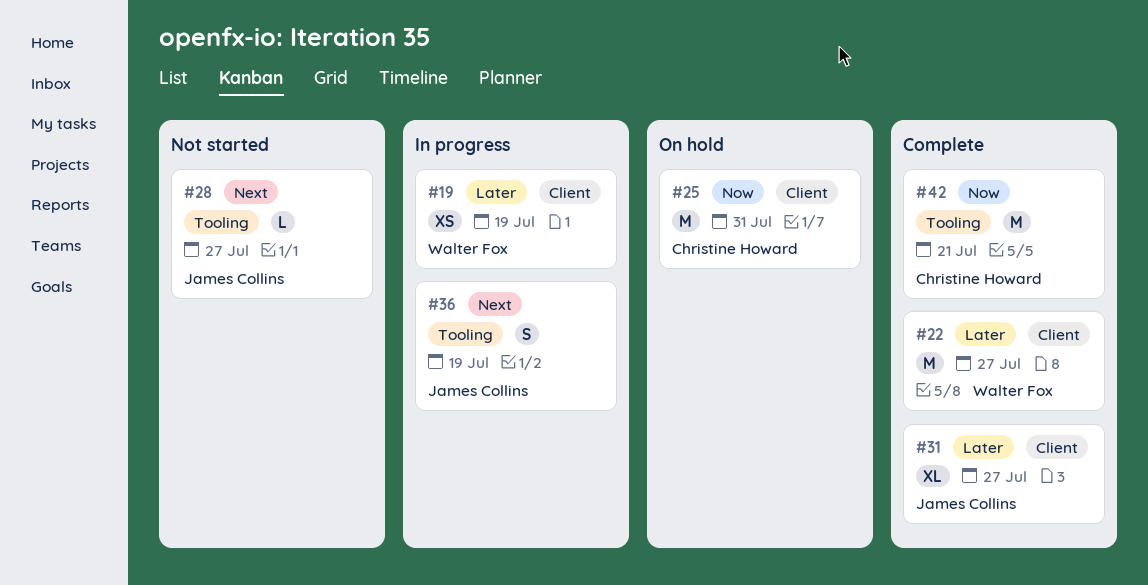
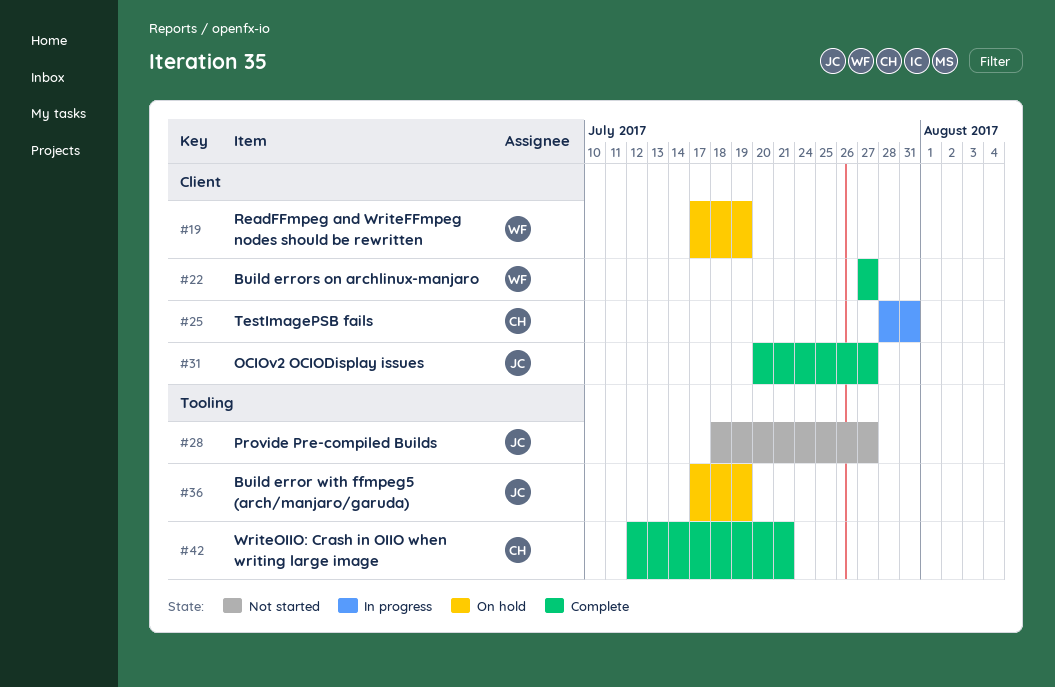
#19, status: In progress -> On hold
#25, status: On hold -> In progress
#36, status: In progress -> On hold

